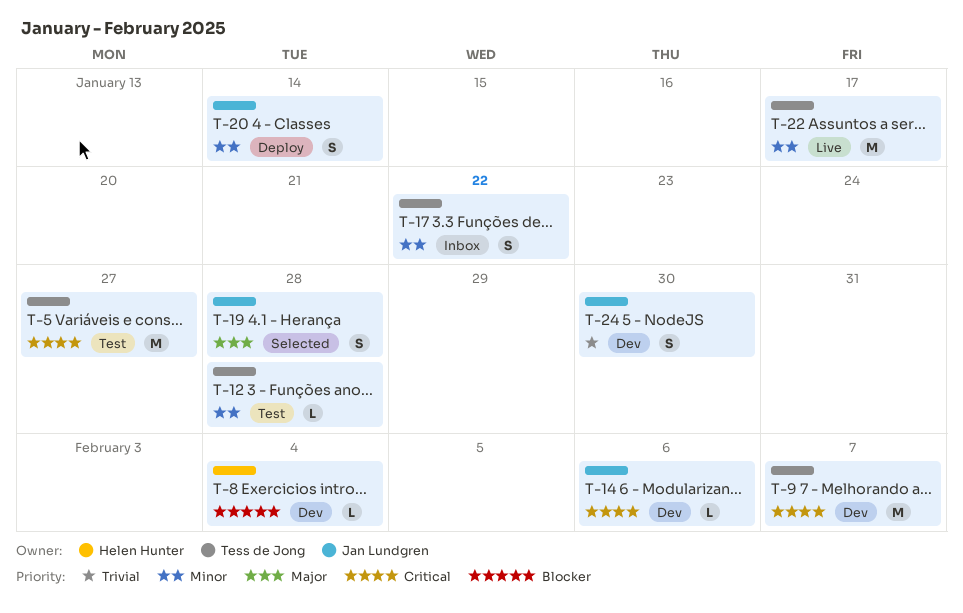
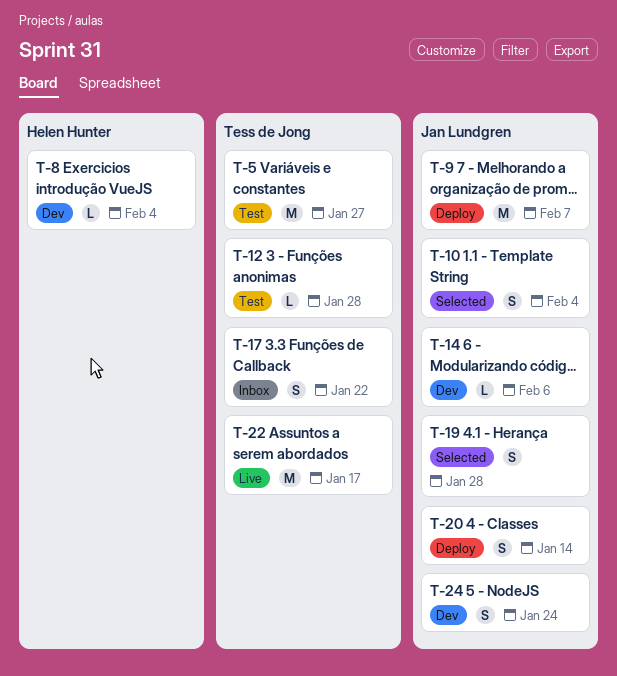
T-9, status: Dev -> Deploy
T-9, owner: Tess de Jong -> Jan Lundgren
T-10: none -> present
T-24, due: Jan 30 -> Jan 24

